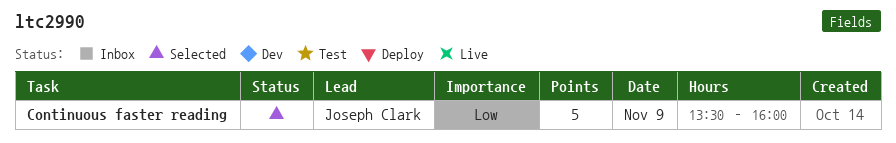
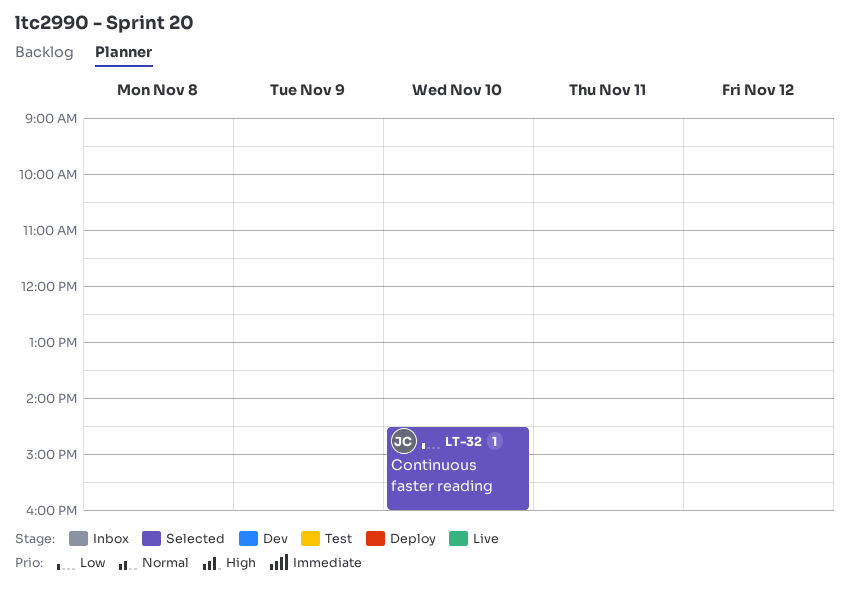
Continuous faster reading, estimate: 5 -> 1
Continuous faster reading, day: Nov 9 -> Nov 10
Continuous faster reading, begins: 13:30 -> 14:30

